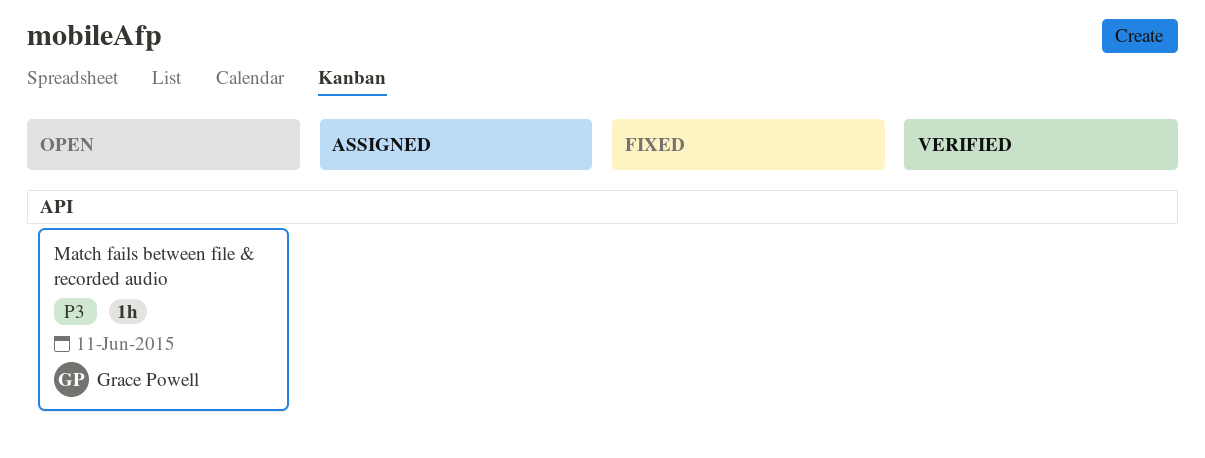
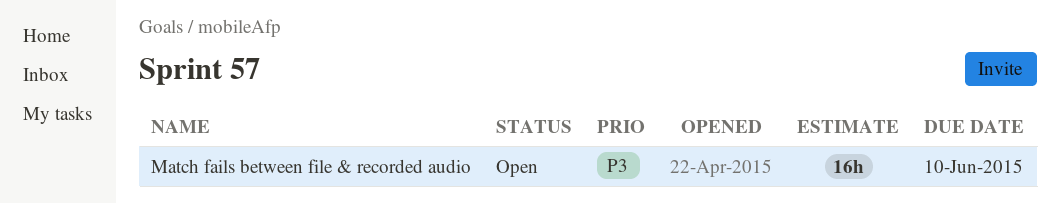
Match fails between file & recorded audio, estimate: 1h -> 16h
Match fails between file & recorded audio, due: Jun 11 -> Jun 10

